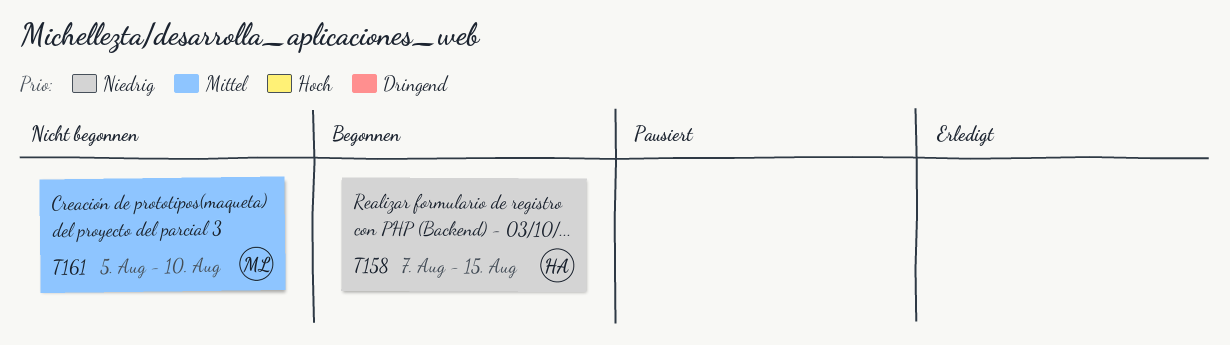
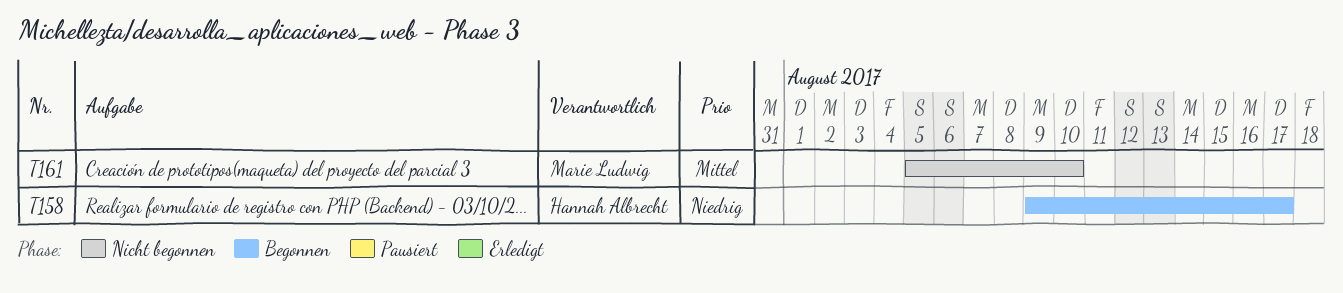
T158, start: Aug 7 -> Aug 9
T158, due: Aug 15 -> Aug 17

